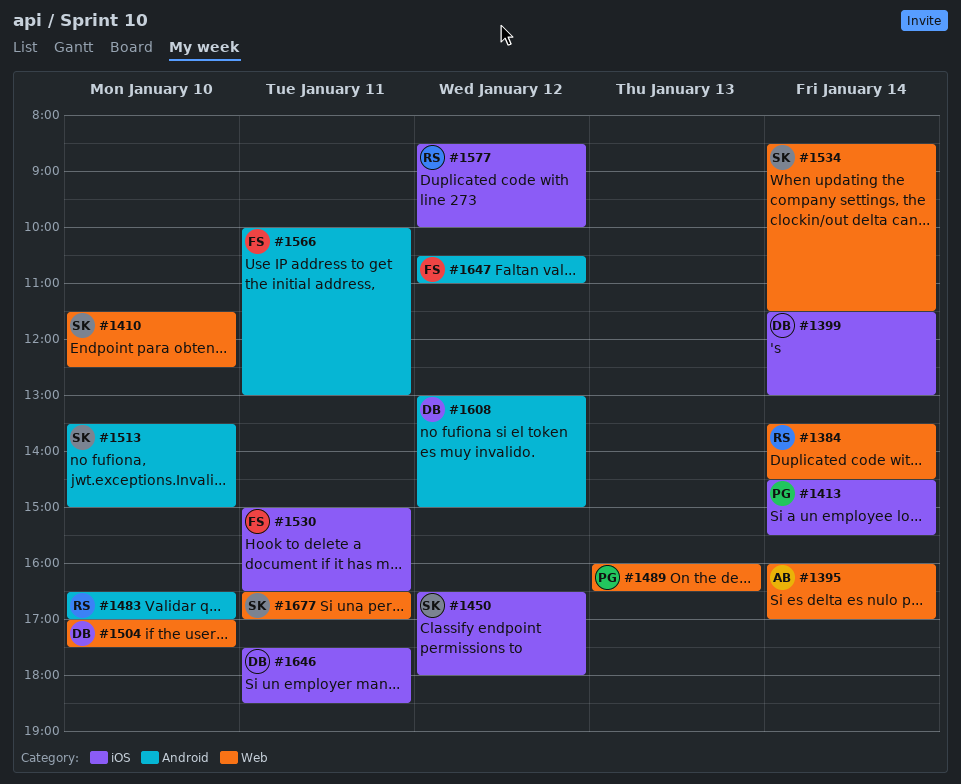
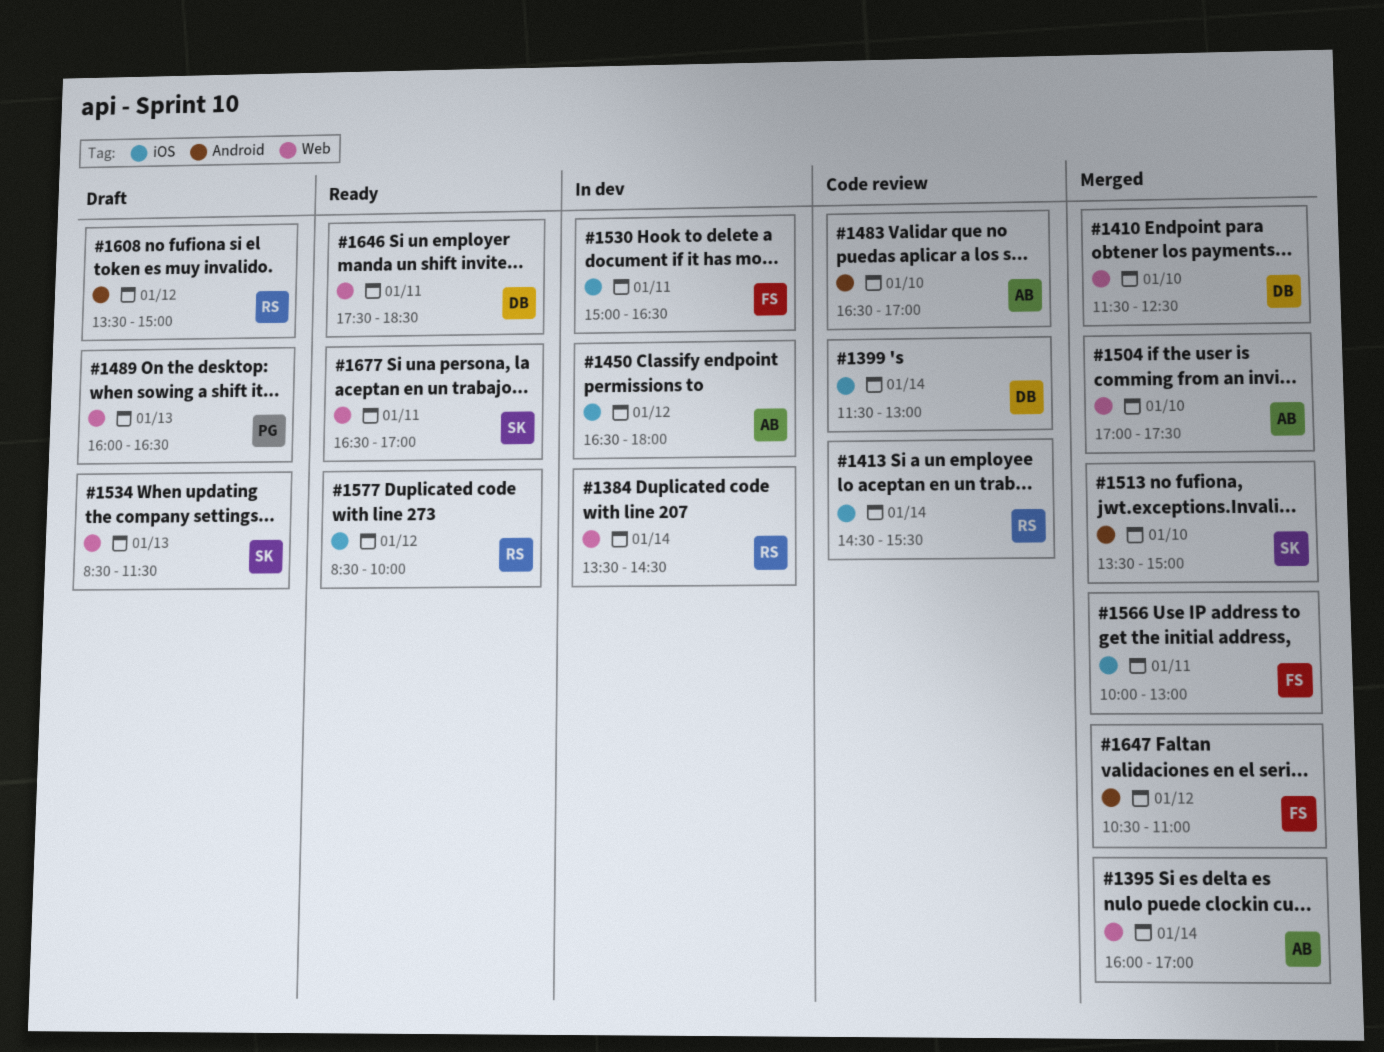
#1410, owner: SK -> DB
#1413, owner: PG -> RS
#1450, owner: SK -> AB
#1483, owner: RS -> AB
#1504, owner: DB -> AB
#1534, day: Jan 14 -> Jan 13
#1566, label: Android -> iOS
#1608, owner: DB -> RS
#1608, begins: 13:00 -> 13:30
#1646, label: iOS -> Web

